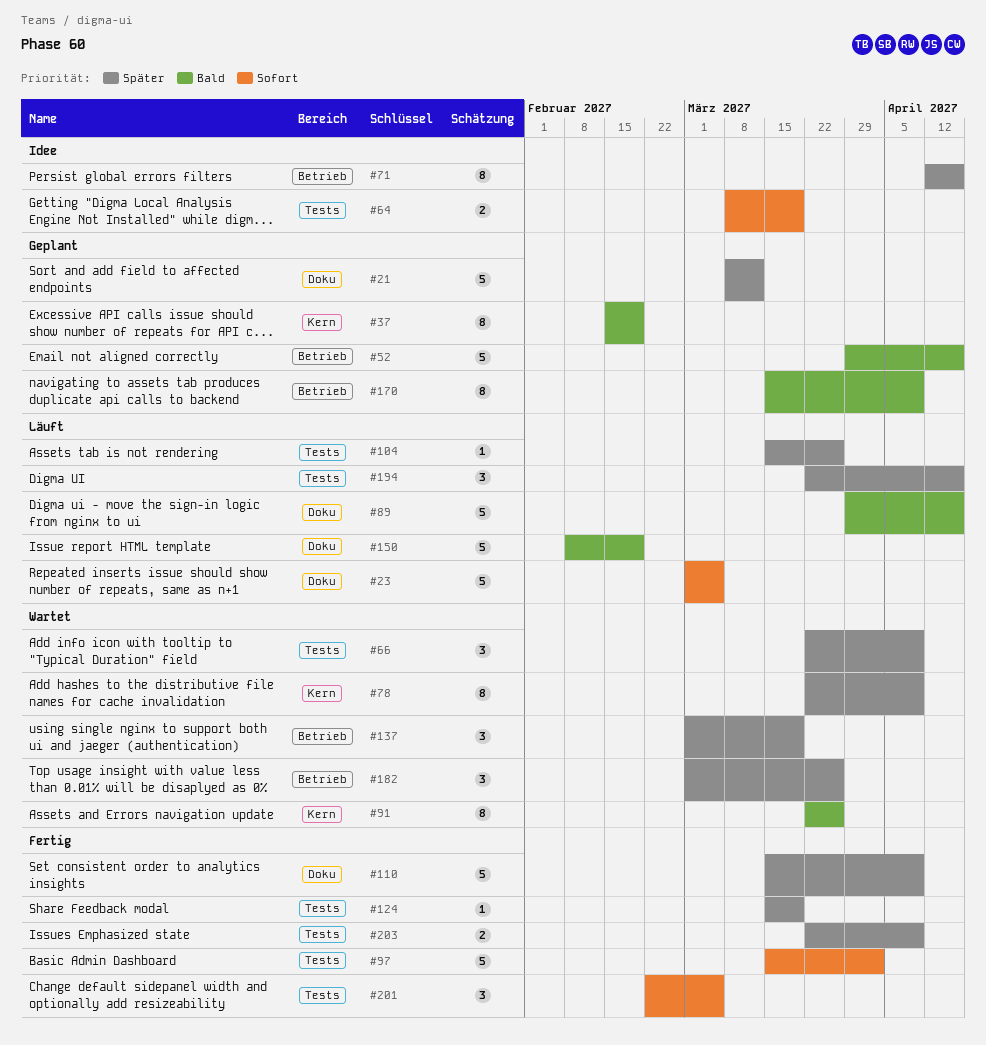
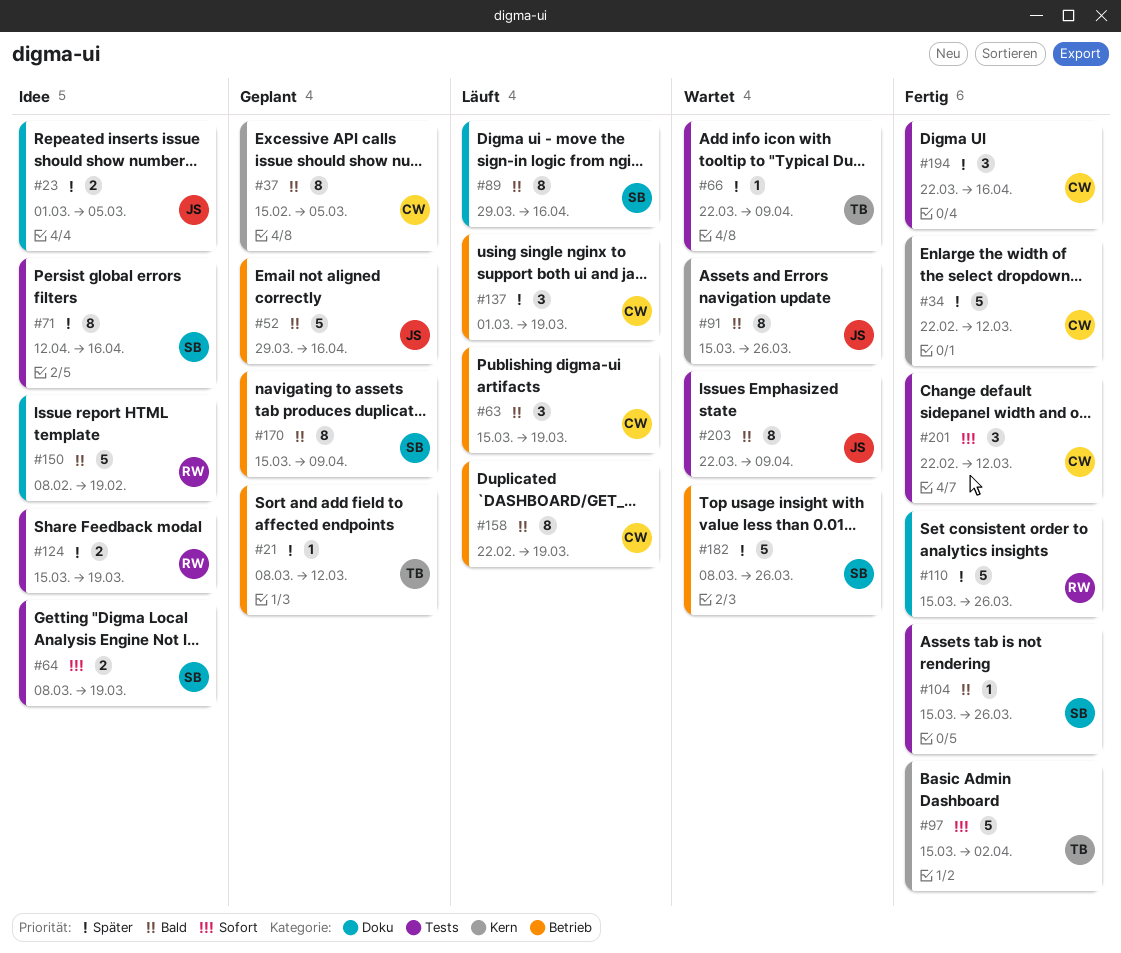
#21, label: Doku -> Betrieb
#21, estimate: 5 -> 1
#23, status: Läuft -> Idee
#23, priority: Sofort -> Später
#23, estimate: 5 -> 2
#34: none -> present
#37, due: Feb 19 -> Mar 5
#63: none -> present
#66, estimate: 3 -> 1
#71, label: Betrieb -> Tests
#78: present -> none
#89, estimate: 5 -> 8
#91, start: Mar 22 -> Mar 15
#97, label: Tests -> Kern
#104, status: Läuft -> Fertig
#104, priority: Später -> Bald
#110, due: Apr 9 -> Mar 26
#124, status: Fertig -> Idee
#124, estimate: 1 -> 2
#137, status: Wartet -> Läuft
#150, status: Läuft -> Idee
#158: none -> present
#182, estimate: 3 -> 5
#182, start: Mar 1 -> Mar 8
#194, status: Läuft -> Fertig
#201, due: Mar 5 -> Mar 12
#203, status: Fertig -> Wartet
#203, priority: Später -> Bald
#203, estimate: 2 -> 8

